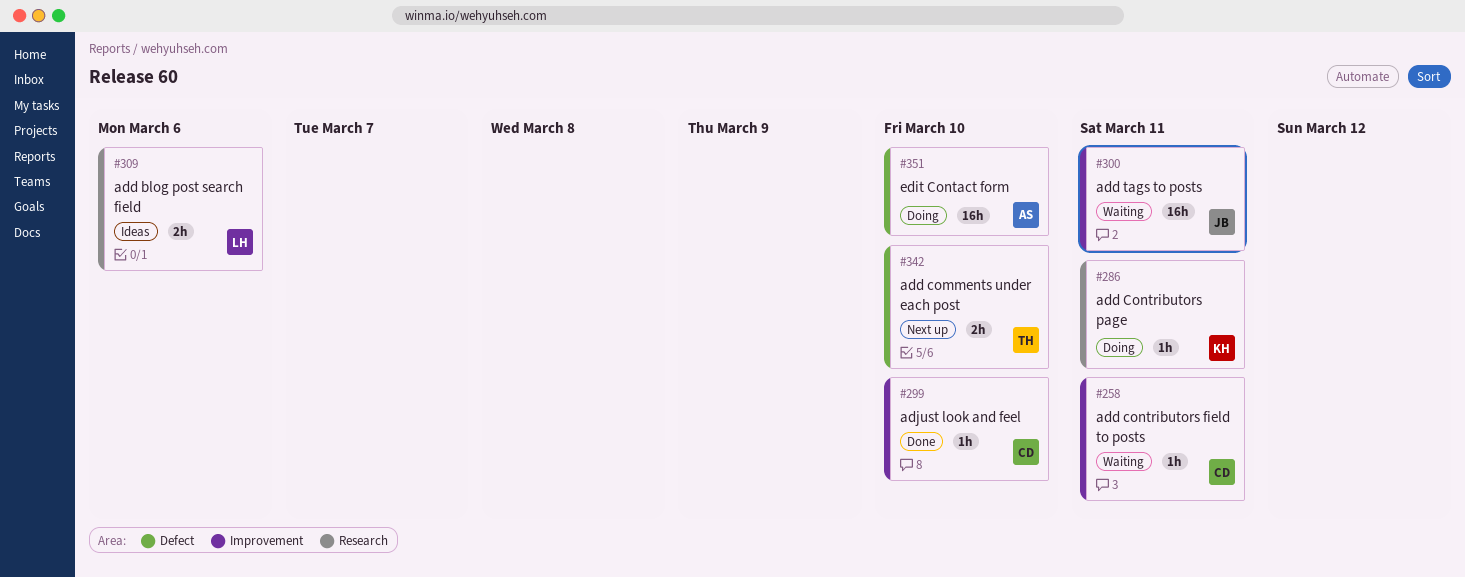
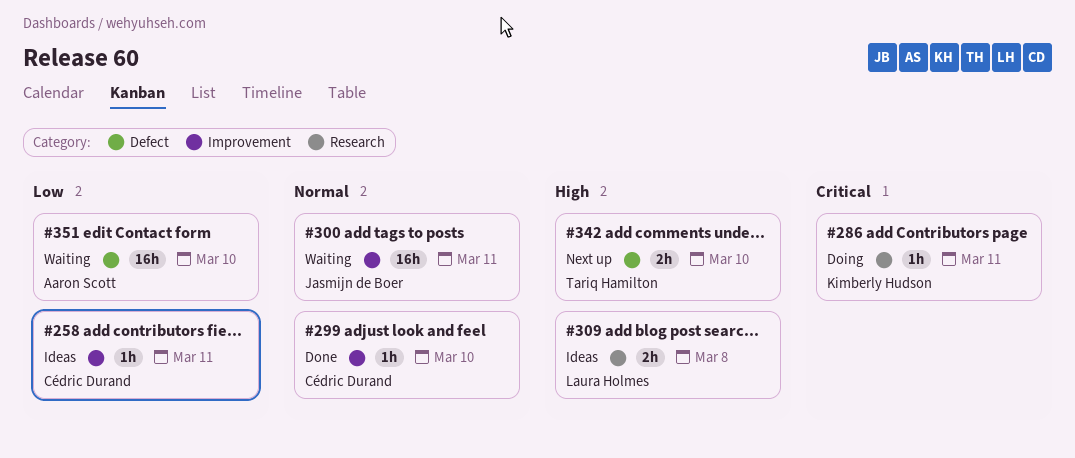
#258, status: Waiting -> Ideas
#309, due: Mar 6 -> Mar 8
#351, status: Doing -> Waiting

